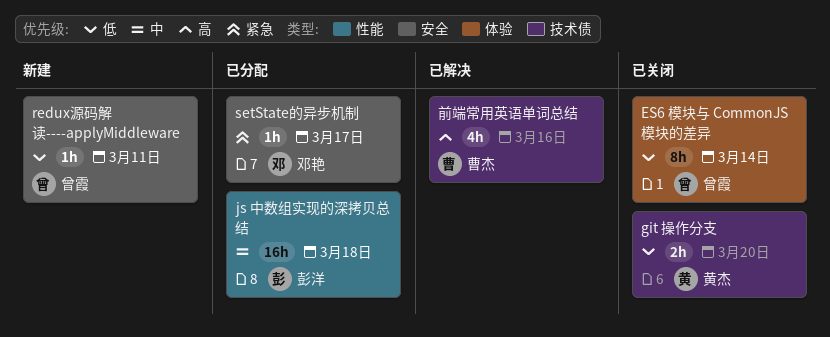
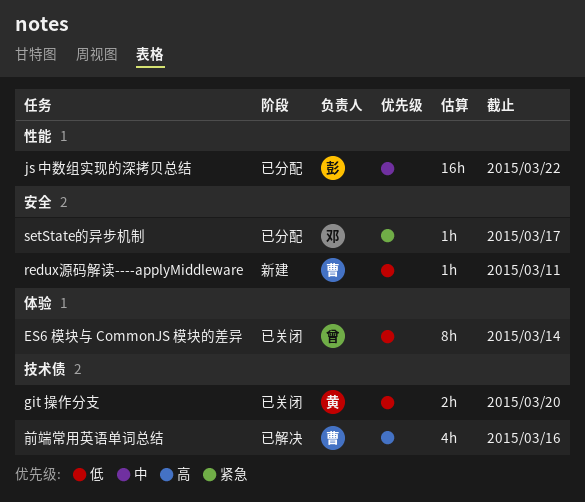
js 中数组实现的深拷贝总结, due: Mar 18 -> Mar 22
redux源码解读----applyMiddleware, owner: 曾霞 -> 曹杰

